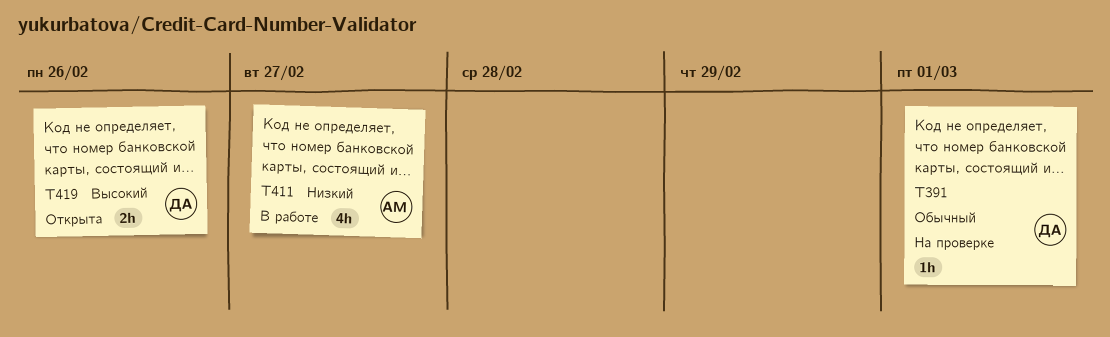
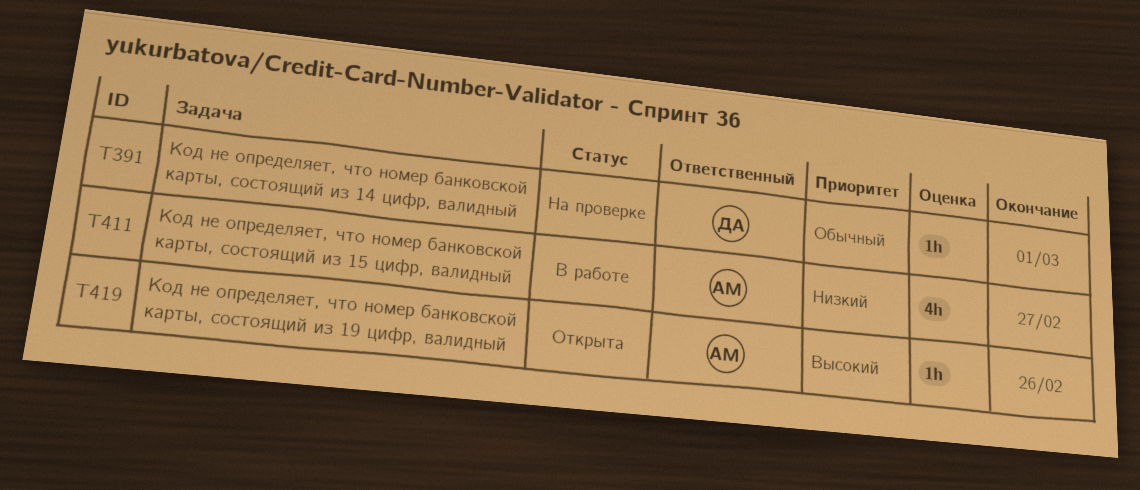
T419, owner: ДА -> АМ
T419, estimate: 2h -> 1h

